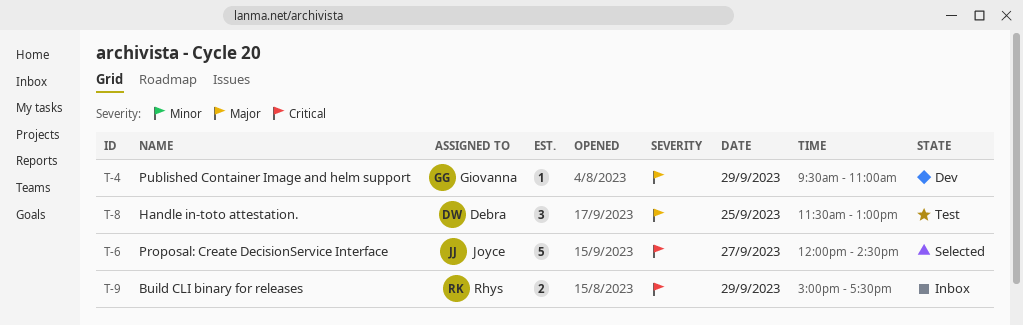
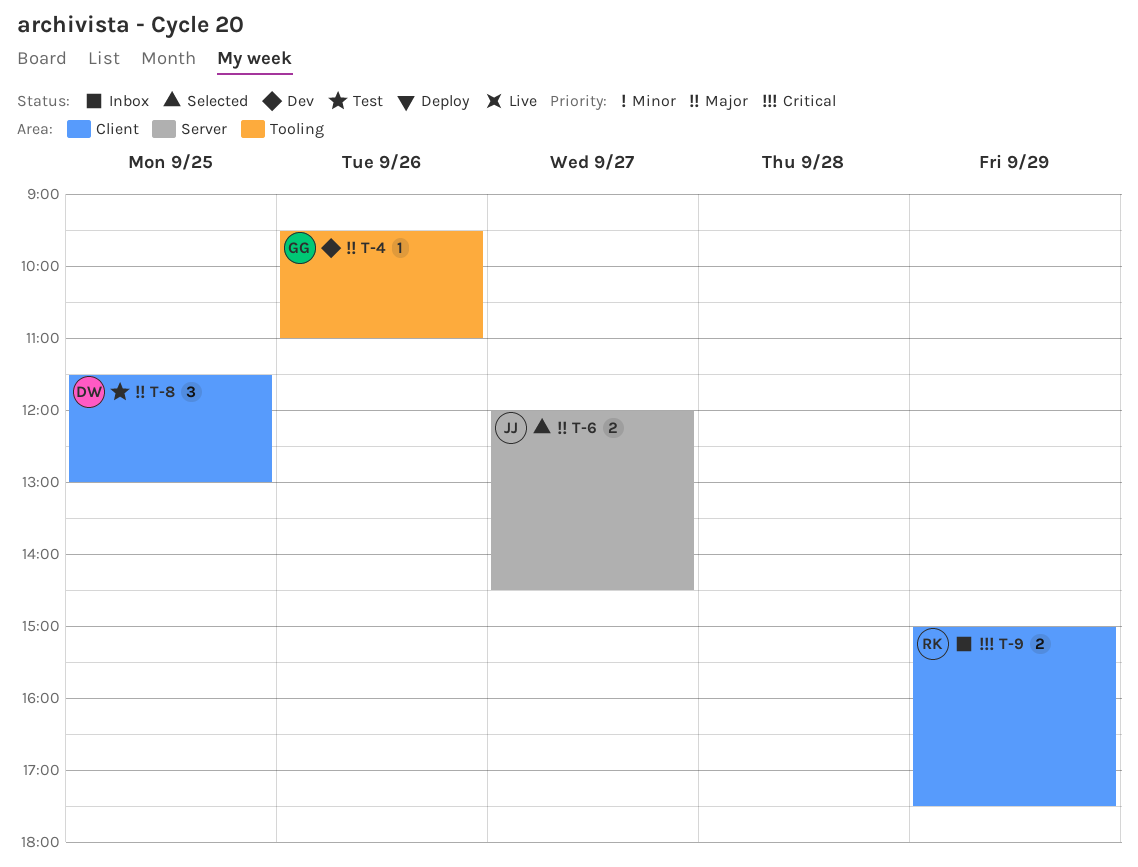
T-4, day: Sep 29 -> Sep 26
T-6, priority: Critical -> Major
T-6, estimate: 5 -> 2

